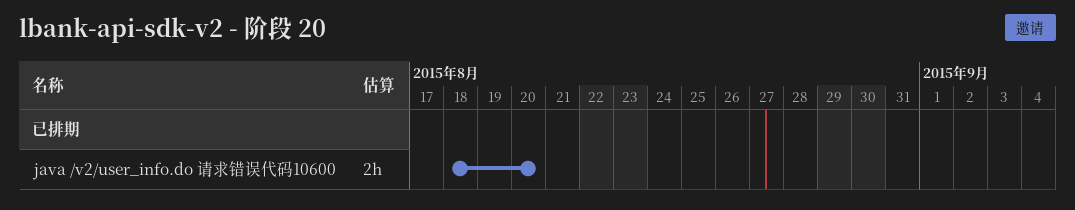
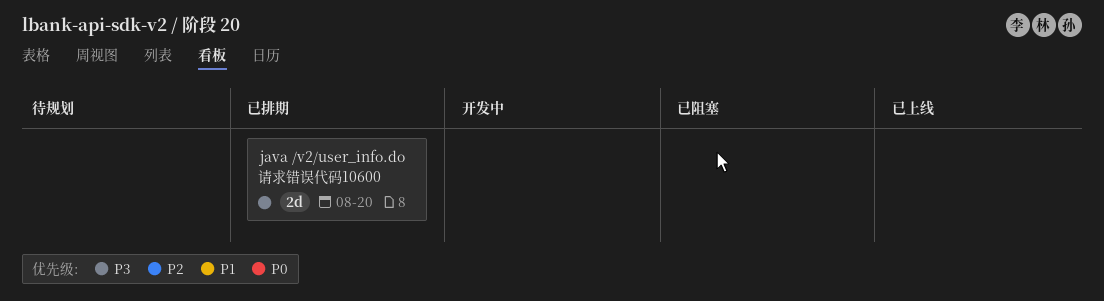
java /v2/user_info.do 请求错误代码10600, estimate: 2h -> 2d

